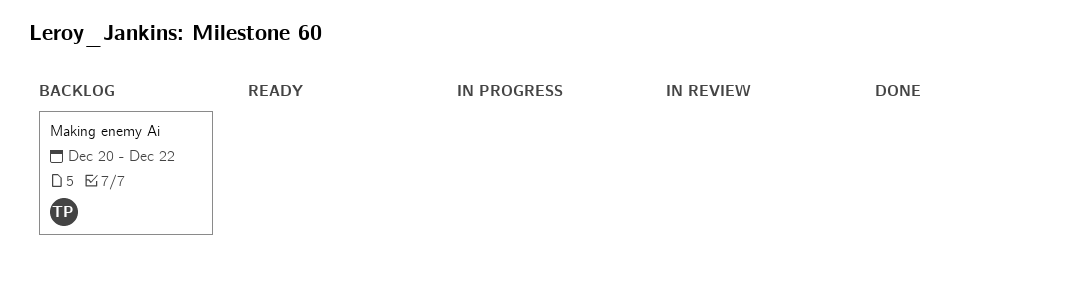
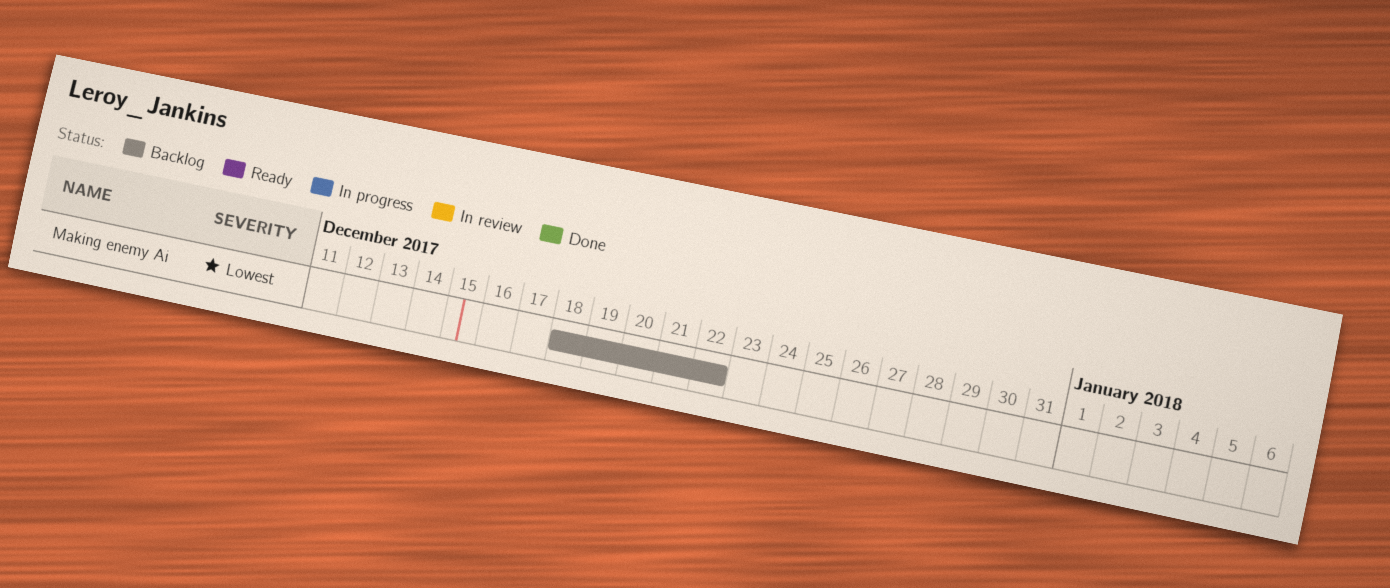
Making enemy Ai, start: Dec 20 -> Dec 18

